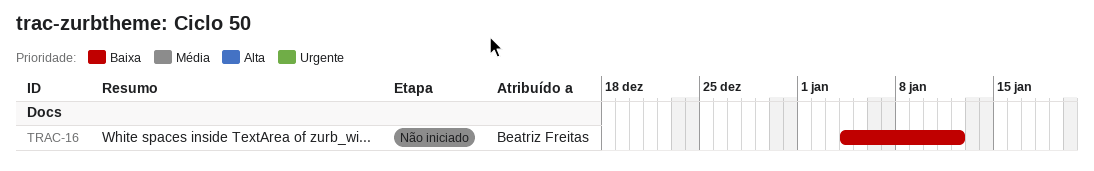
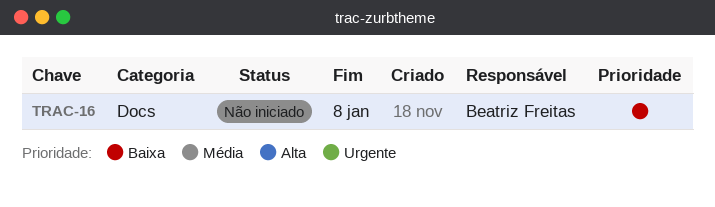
TRAC-16, due: Jan 12 -> Jan 8

